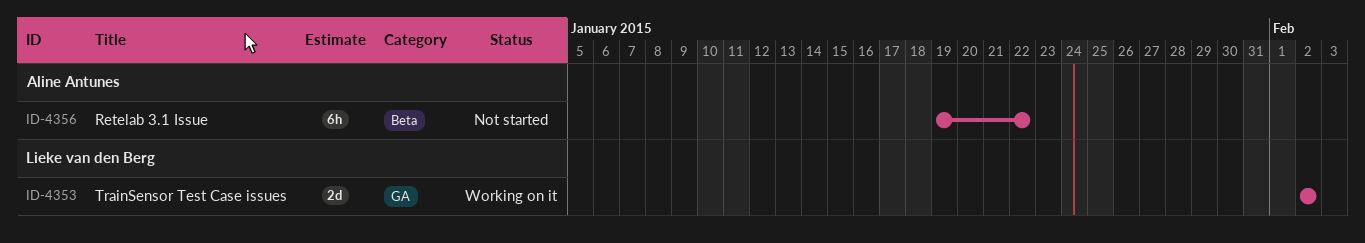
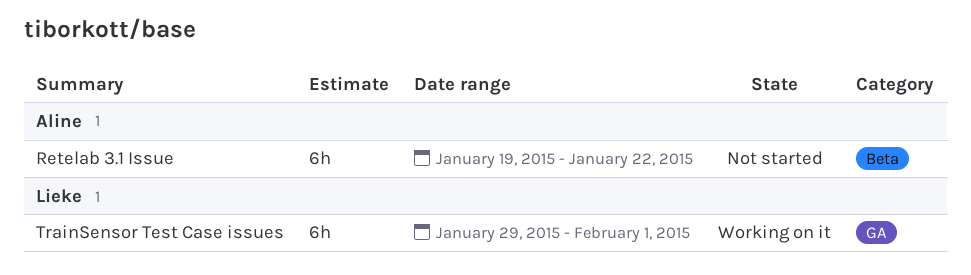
TrainSensor Test Case issues, estimate: 2d -> 6h
TrainSensor Test Case issues, start: Feb 2 -> Jan 29
TrainSensor Test Case issues, due: Feb 2 -> Feb 1

